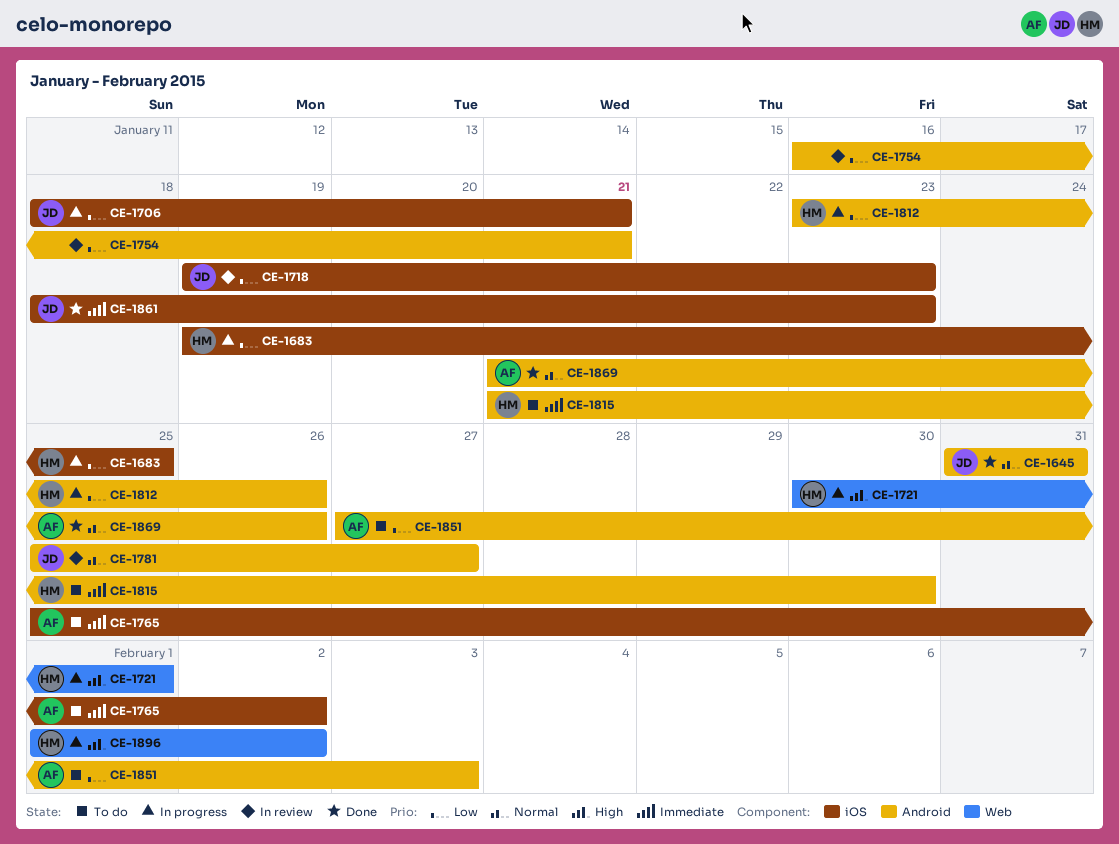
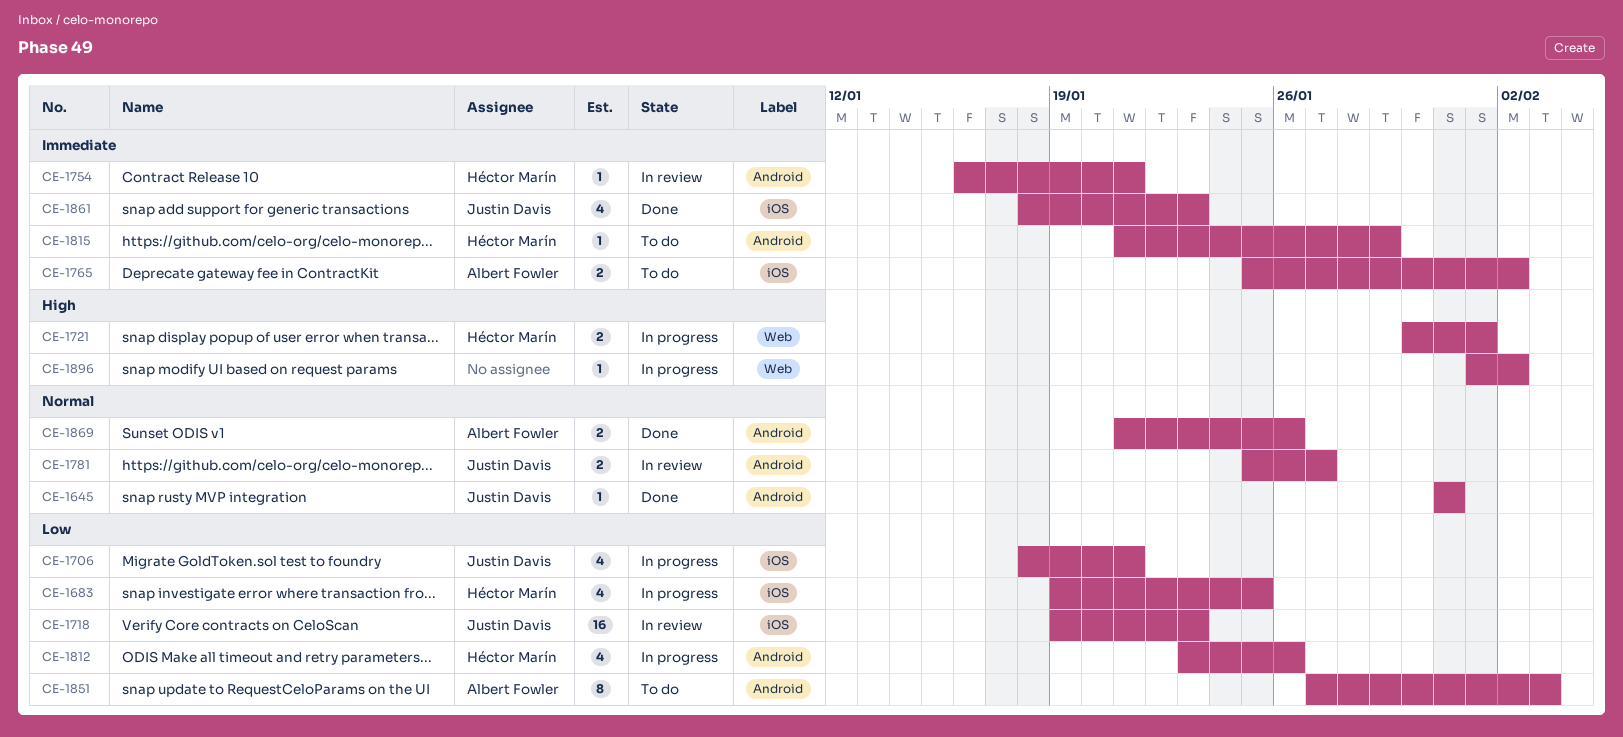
CE-1754, owner: none -> Héctor Marín
CE-1754, priority: Low -> Immediate
CE-1815, due: Jan 30 -> Jan 29
CE-1896, owner: Héctor Marín -> none

